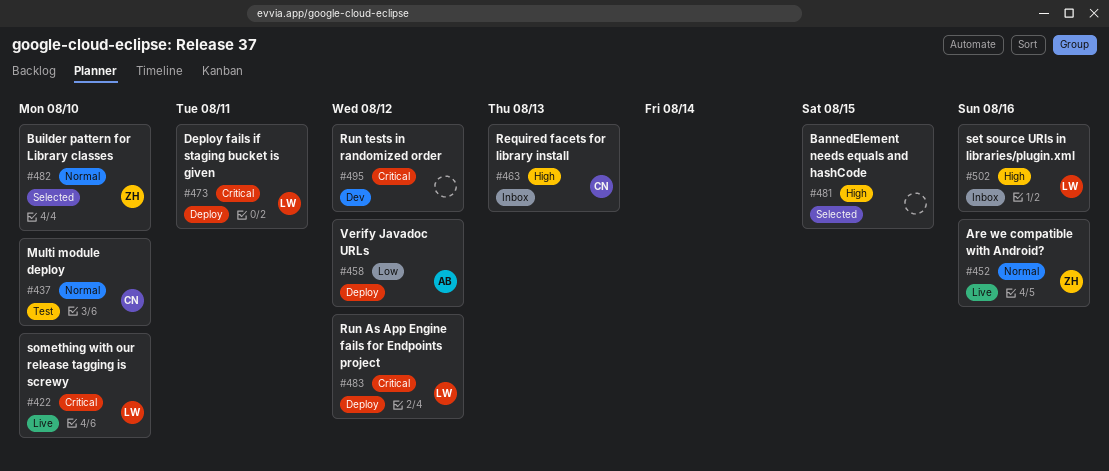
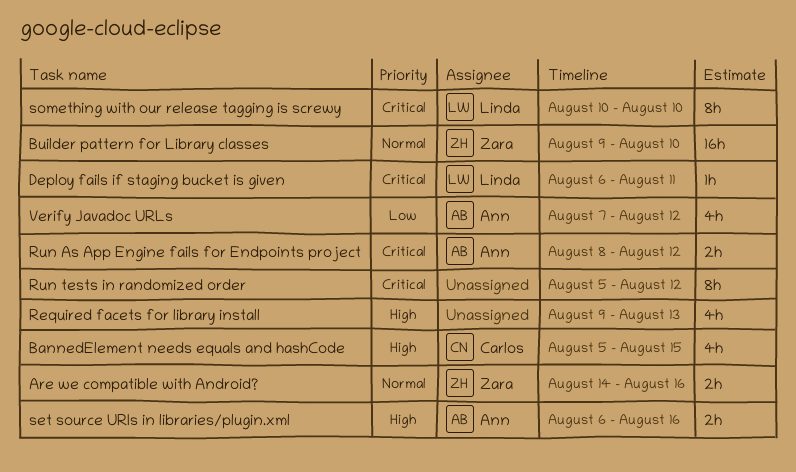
BannedElement needs equals and hashCode, owner: none -> Carlos
Multi module deploy: present -> none
Required facets for library install, owner: Carlos -> none
Run As App Engine fails for Endpoints project, owner: Linda -> Ann
set source URIs in libraries/plugin.xml, owner: Linda -> Ann

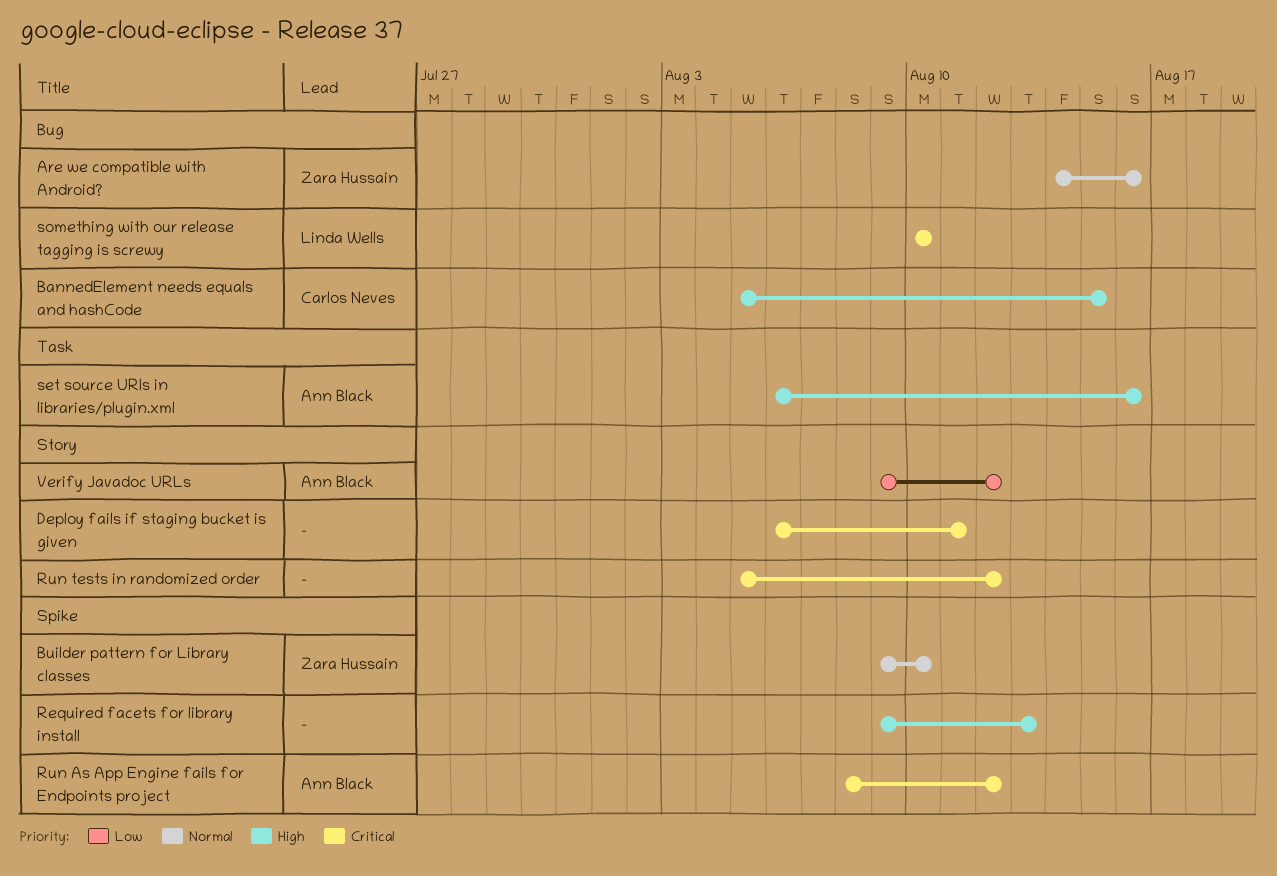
Deploy fails if staging bucket is given, owner: Linda Wells -> none
Verify Javadoc URLs, start: Aug 7 -> Aug 9

